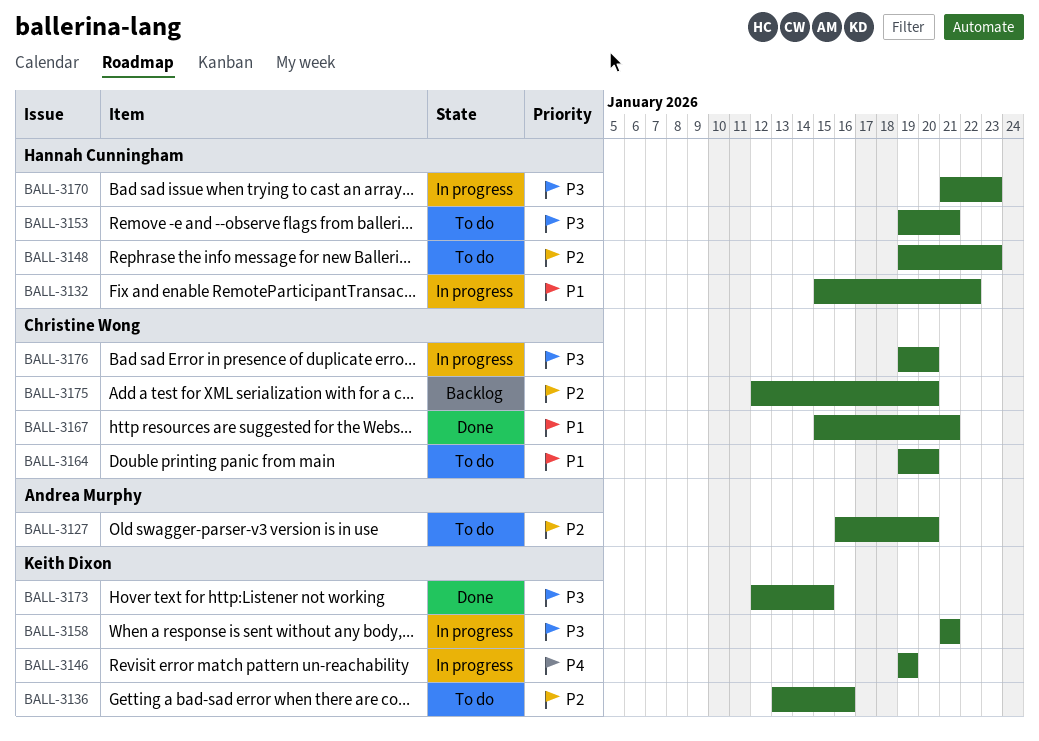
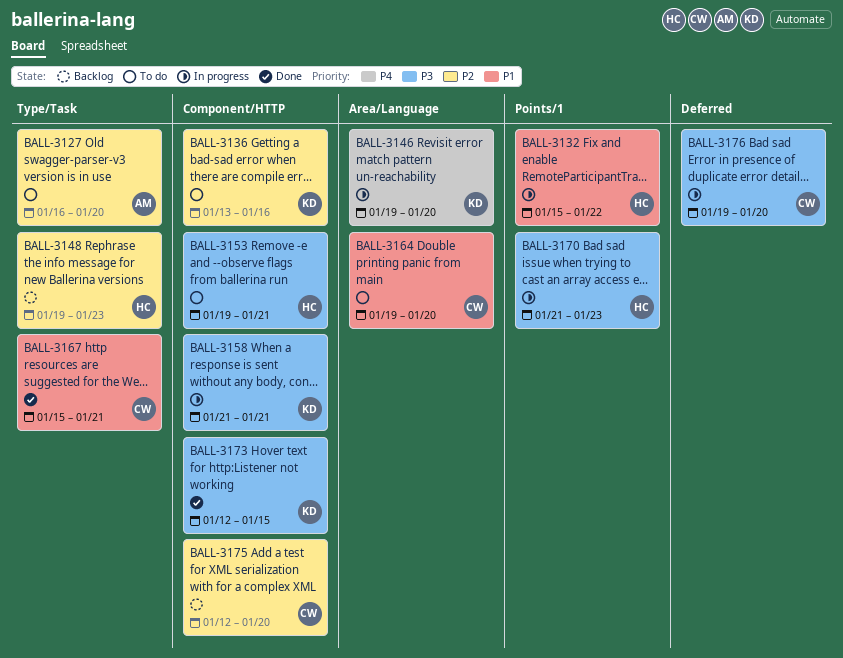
BALL-3146, due: Jan 19 -> Jan 20
BALL-3148, status: To do -> Backlog

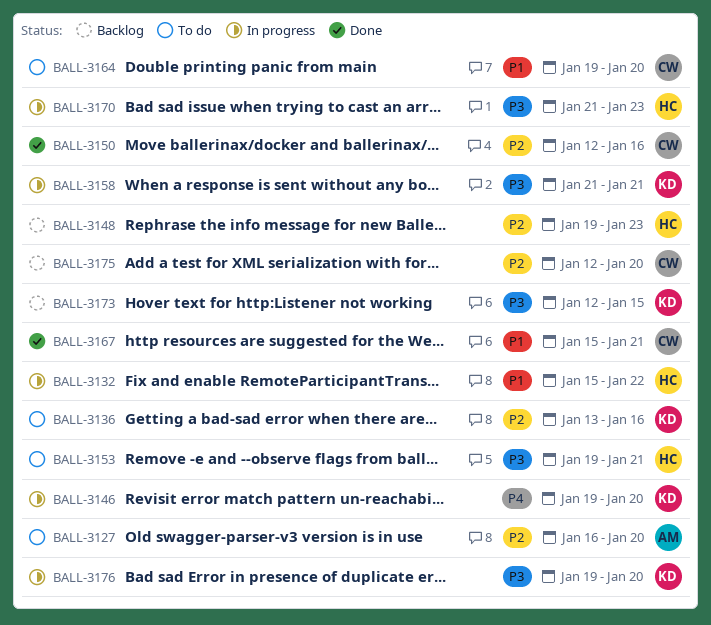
BALL-3150: none -> present
BALL-3173, status: Done -> Backlog
BALL-3176, owner: CW -> KD

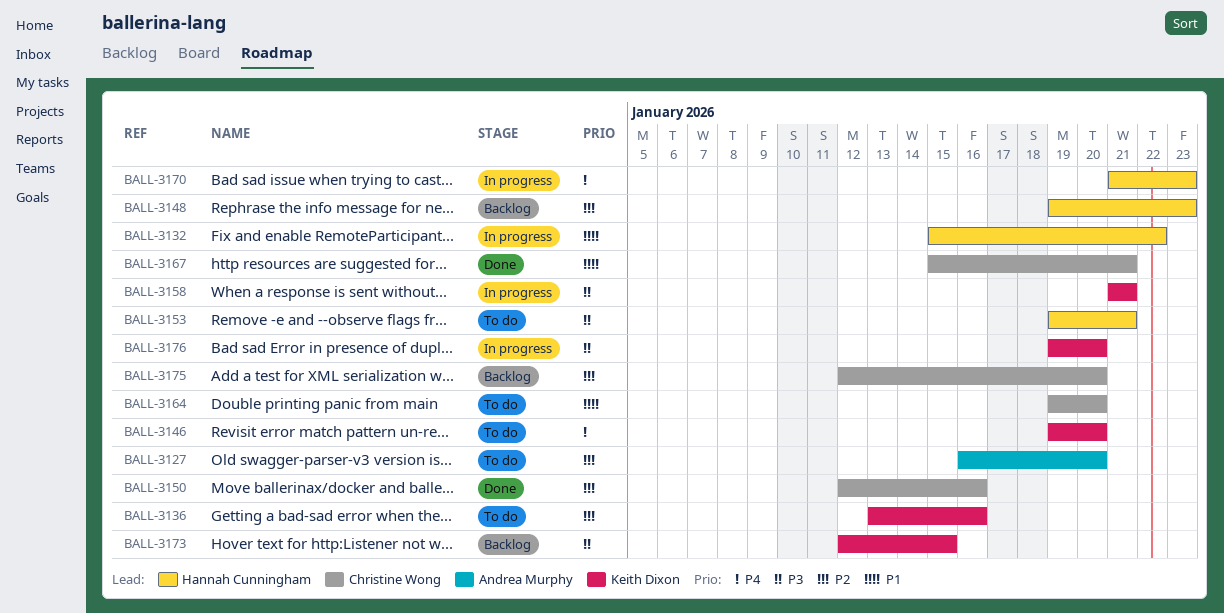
BALL-3146, status: In progress -> To do
BALL-3170, priority: P3 -> P4

